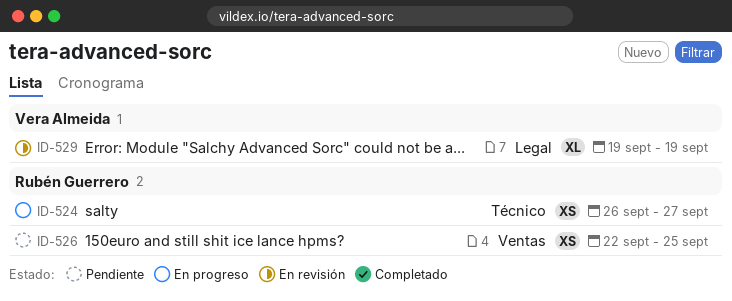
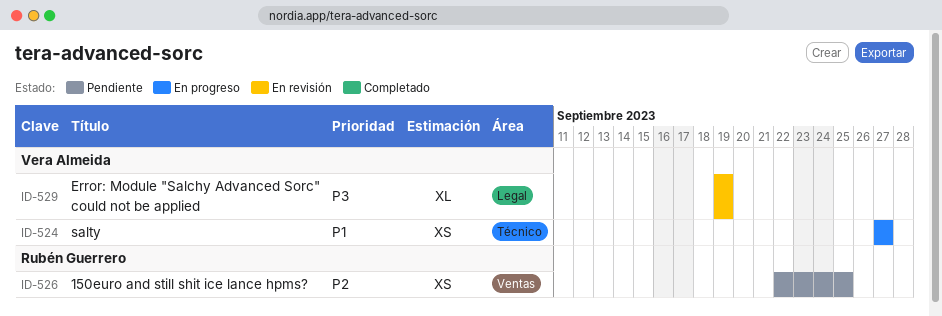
ID-524, owner: Rubén Guerrero -> Vera Almeida
ID-524, start: Sep 26 -> Sep 27

